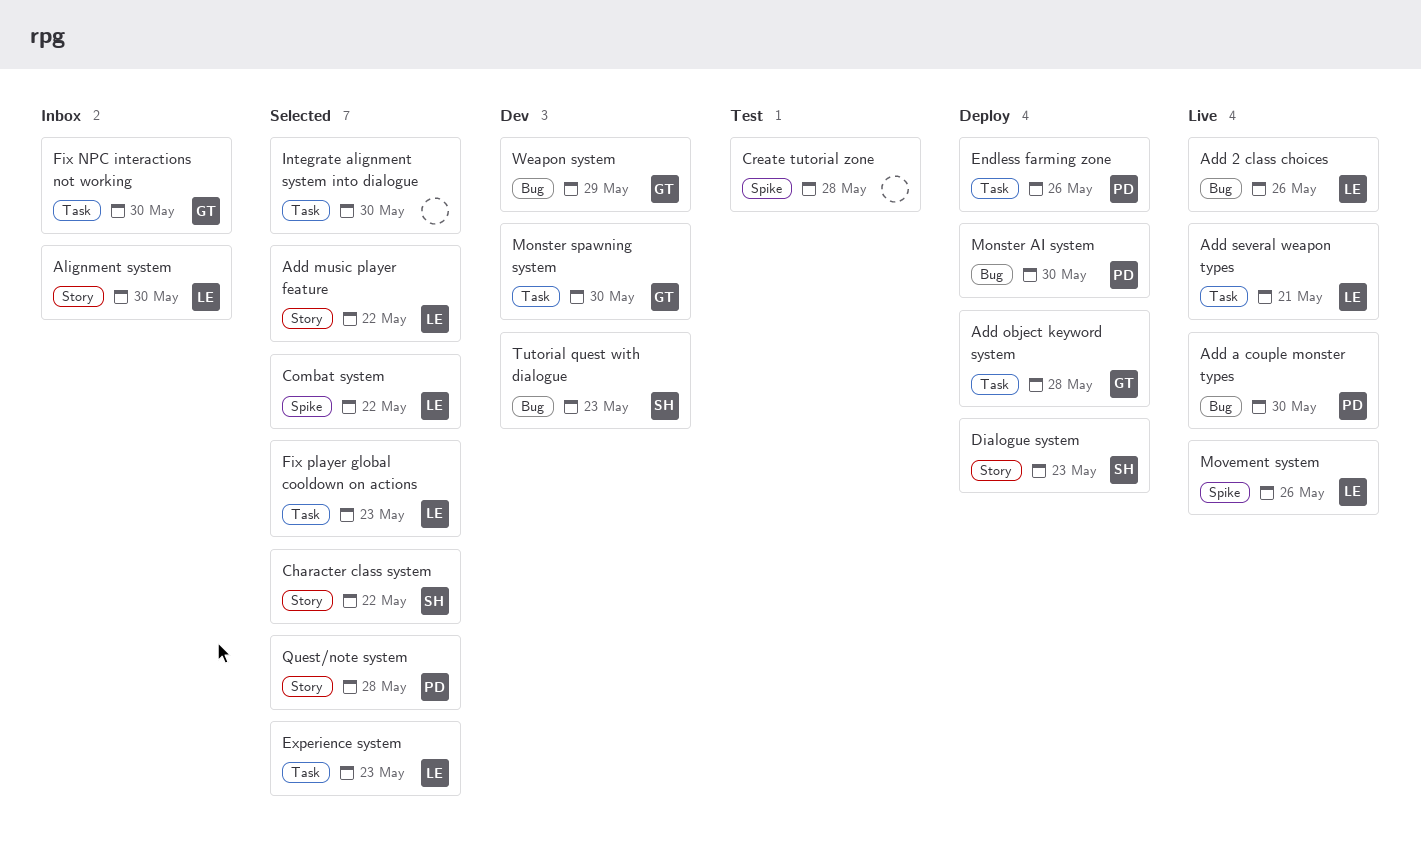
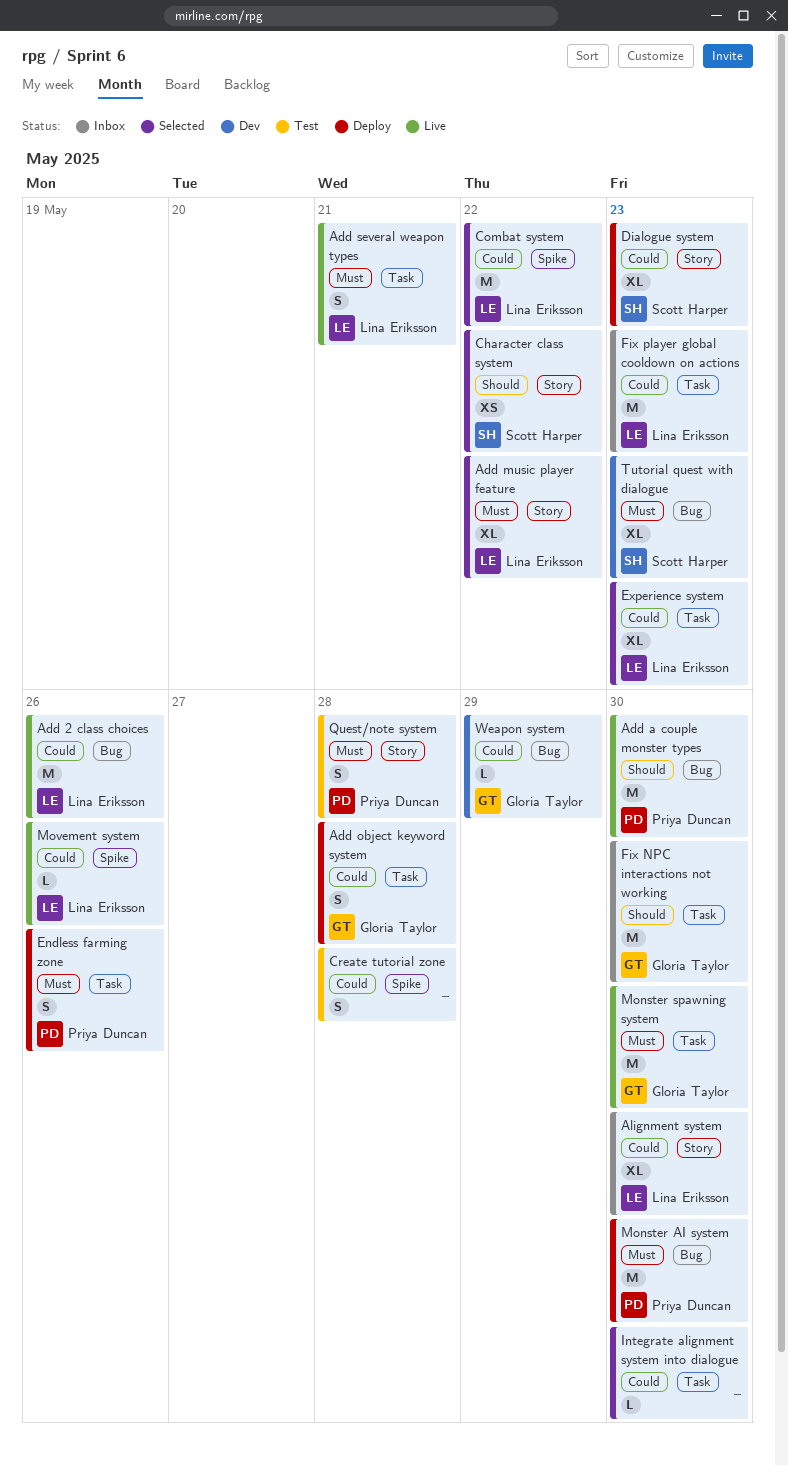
Fix player global cooldown on actions, status: Selected -> Inbox
Monster spawning system, status: Dev -> Live
Quest/note system, status: Selected -> Test

